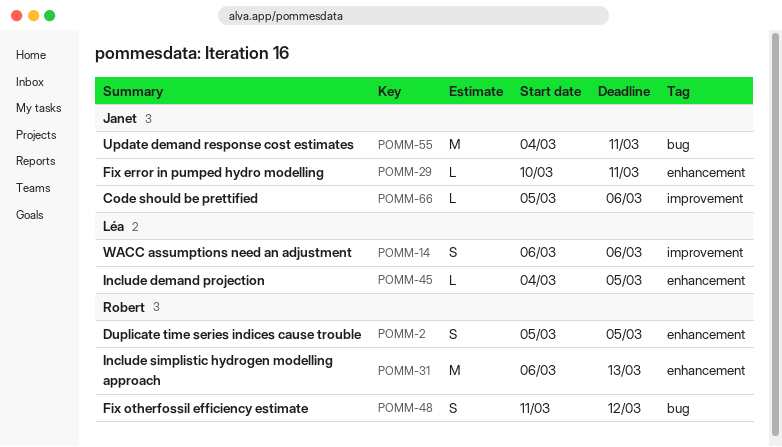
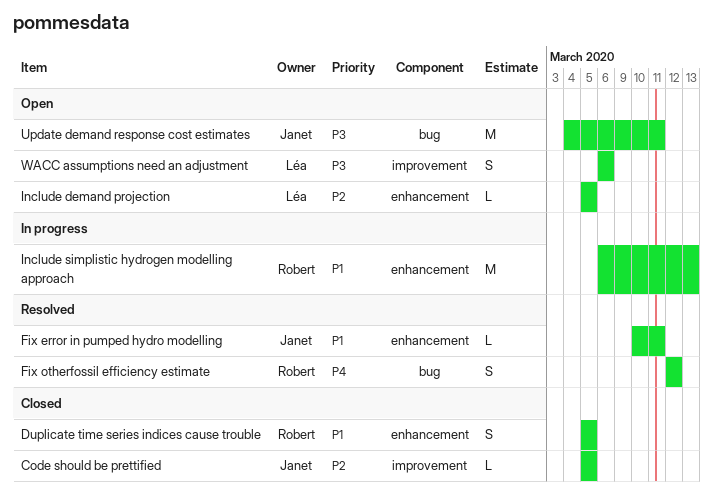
Code should be prettified, due: Mar 6 -> Mar 5
Fix otherfossil efficiency estimate, start: Mar 11 -> Mar 12
Include demand projection, start: Mar 4 -> Mar 5

